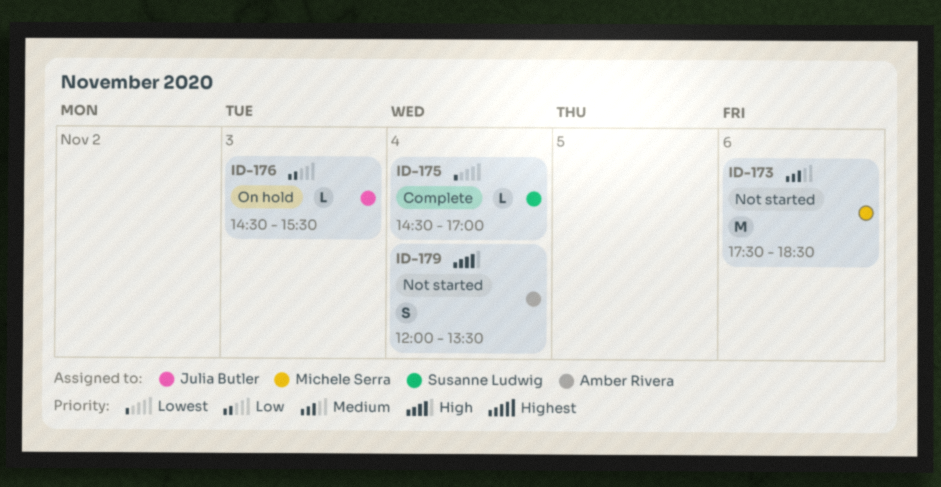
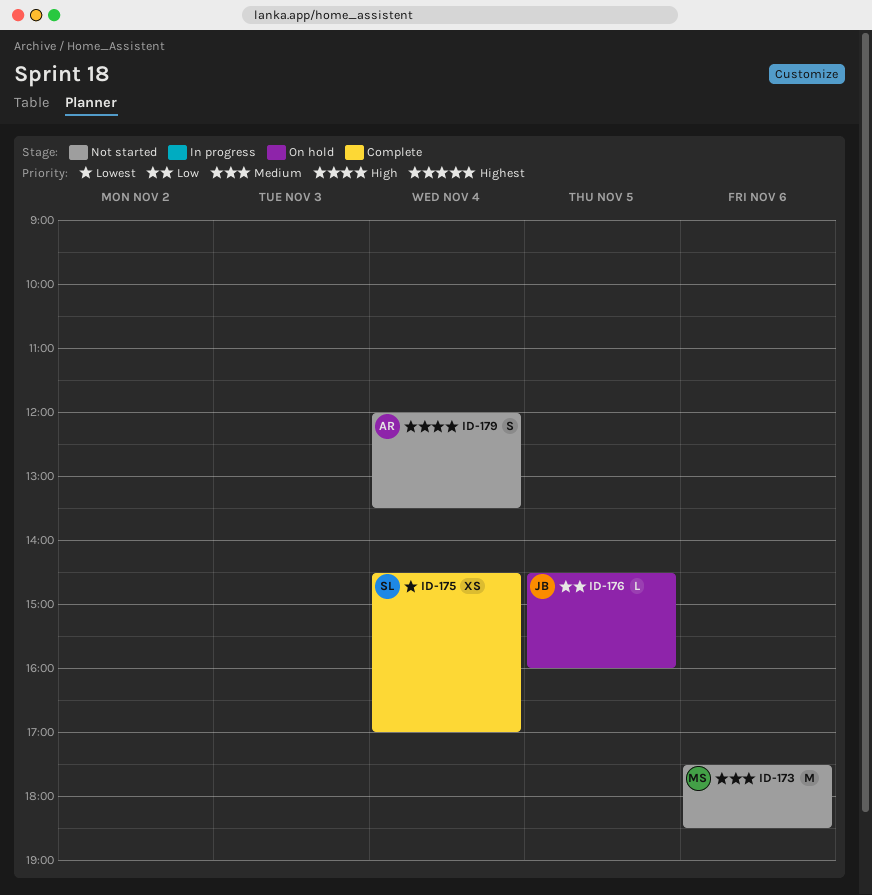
ID-175, estimate: L -> XS
ID-176, day: Nov 3 -> Nov 5
ID-176, ends: 15:30 -> 16:00

